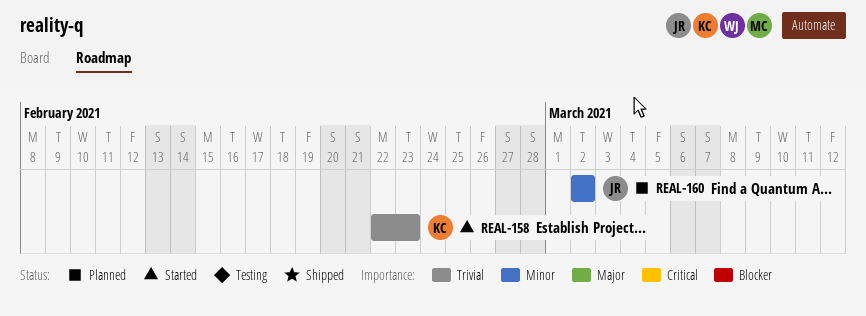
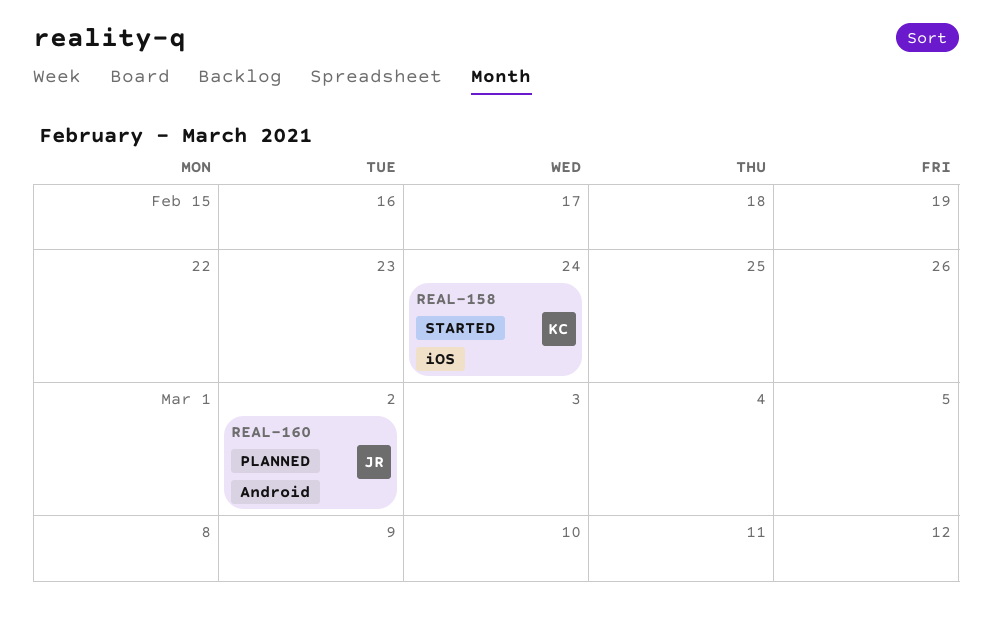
REAL-158, due: Feb 23 -> Feb 24

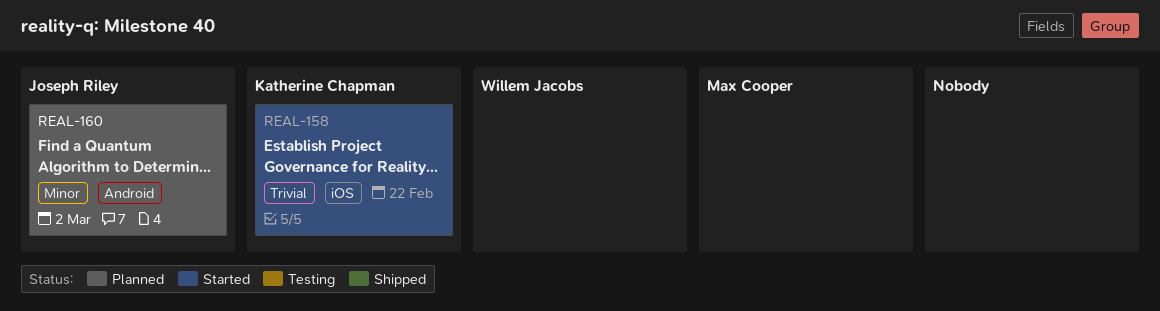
REAL-158, due: Feb 24 -> Feb 22

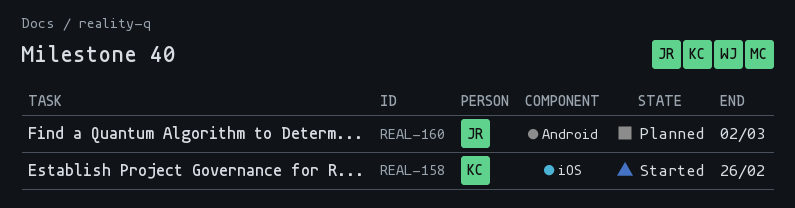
REAL-158, due: Feb 22 -> Feb 26

